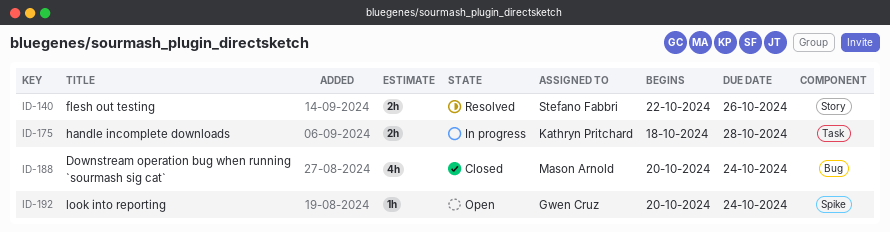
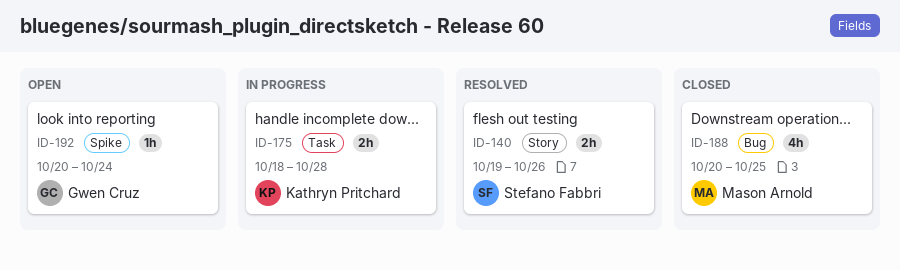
ID-140, start: Oct 22 -> Oct 19
ID-188, due: Oct 24 -> Oct 25

